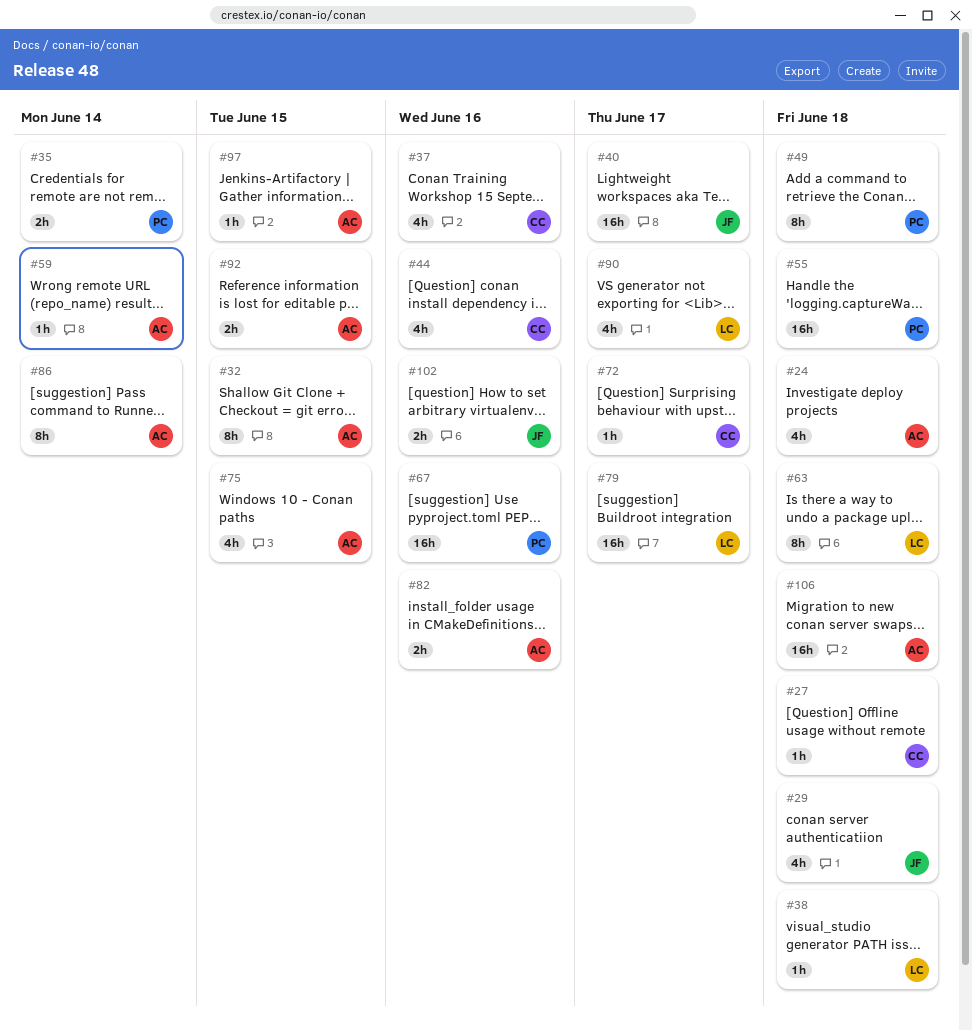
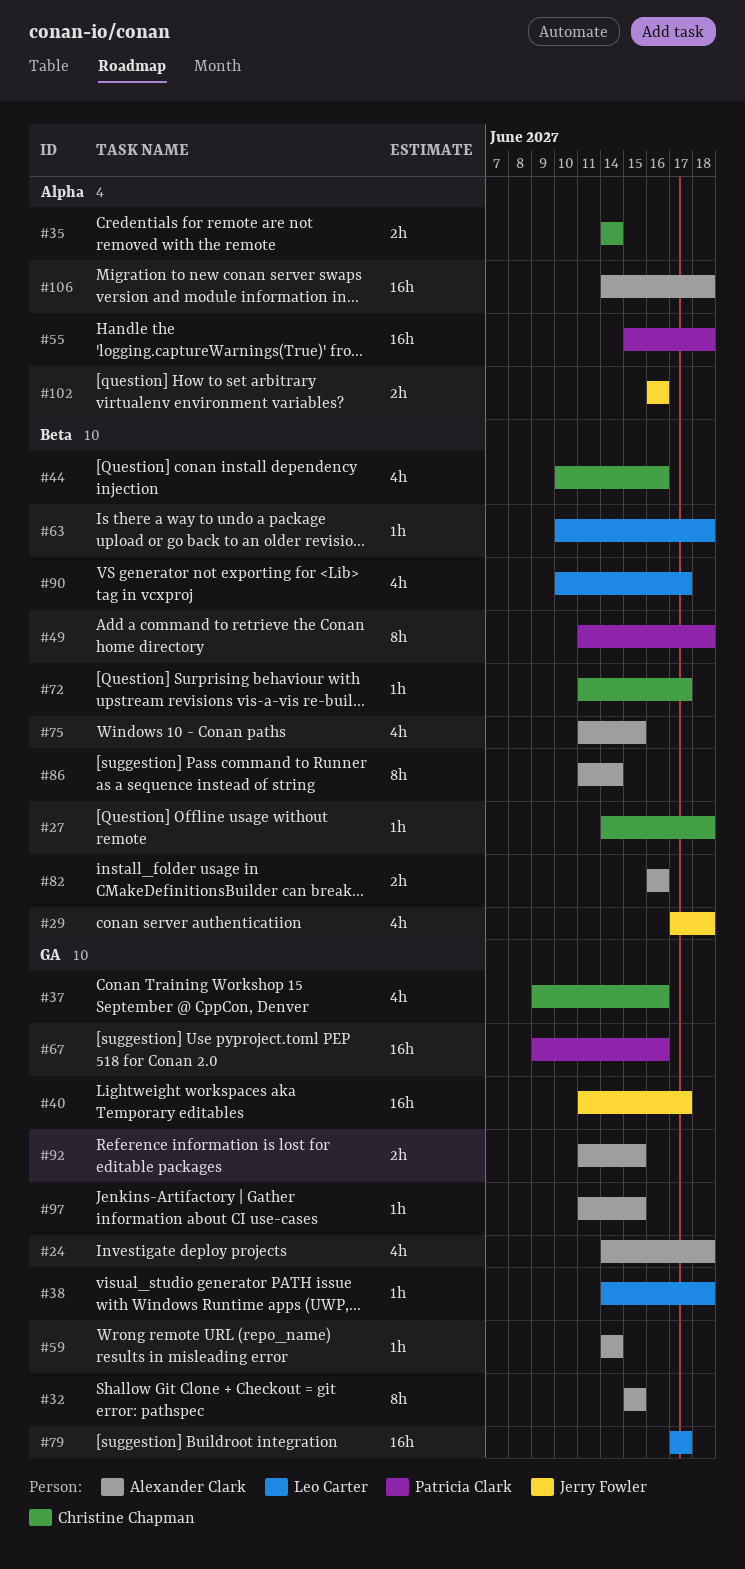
#35, owner: Patricia Clark -> Christine Chapman
#63, estimate: 8h -> 1h

